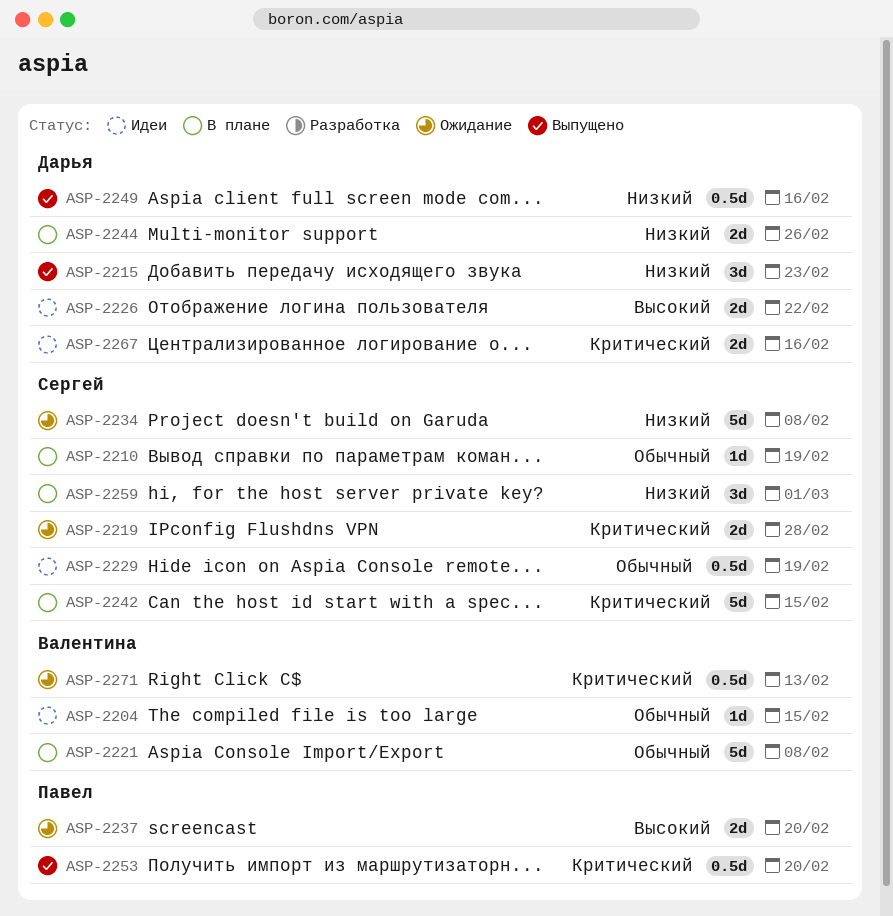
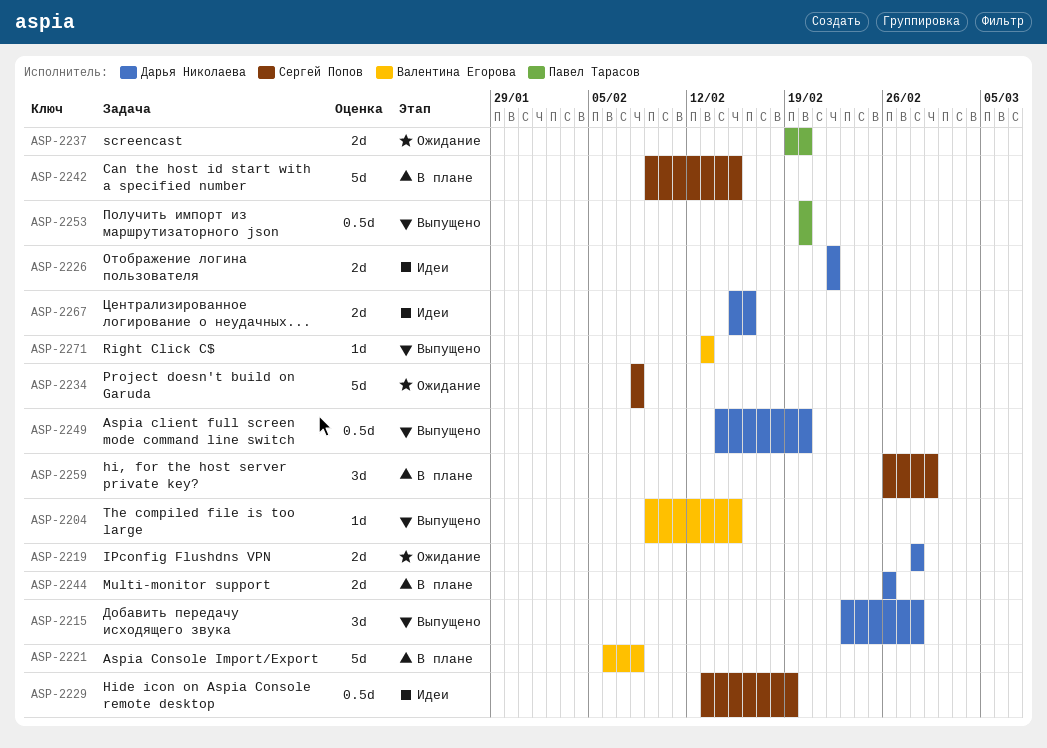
ASP-2204, status: Идеи -> Выпущено
ASP-2210: present -> none
ASP-2215, due: Feb 23 -> Feb 28
ASP-2219, owner: Сергей Попов -> Дарья Николаева
ASP-2249, due: Feb 16 -> Feb 20
ASP-2271, status: Ожидание -> Выпущено
ASP-2271, estimate: 0.5d -> 1d

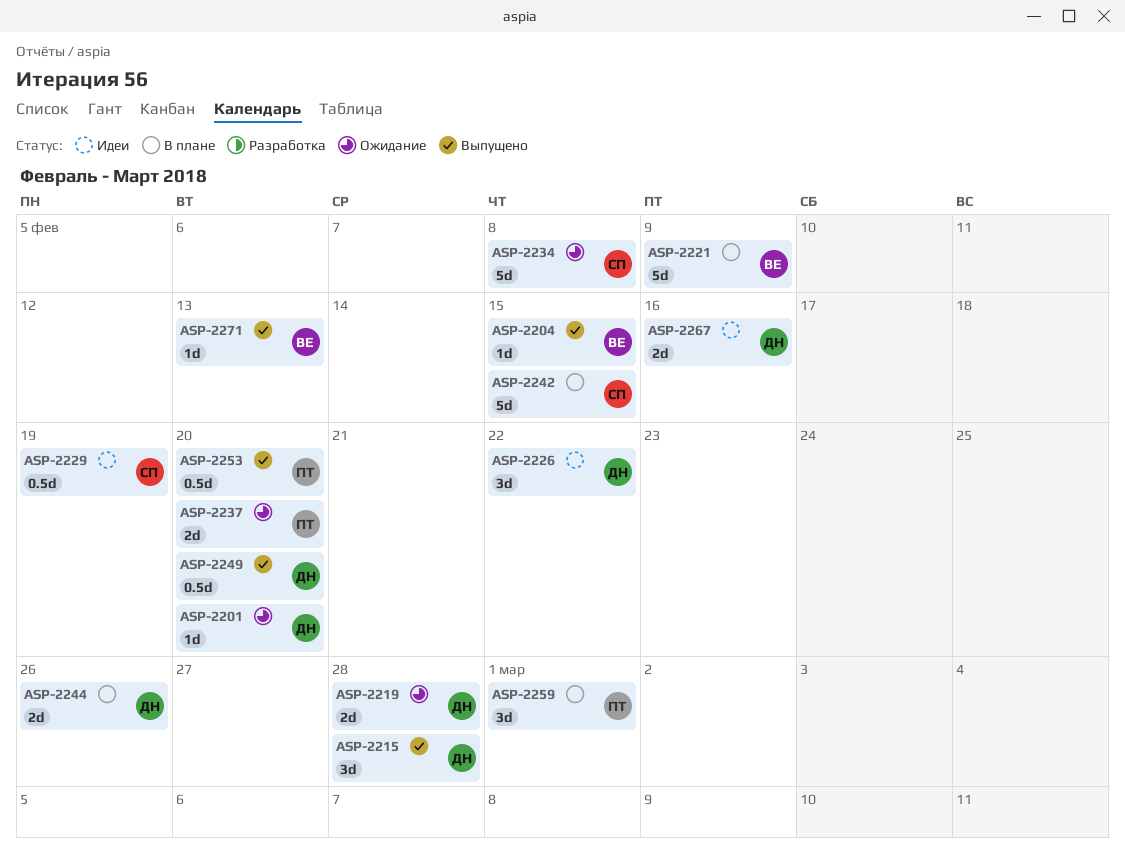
ASP-2201: none -> present
ASP-2221, due: Feb 8 -> Feb 9
ASP-2226, estimate: 2d -> 3d
ASP-2259, owner: Сергей Попов -> Павел Тарасов

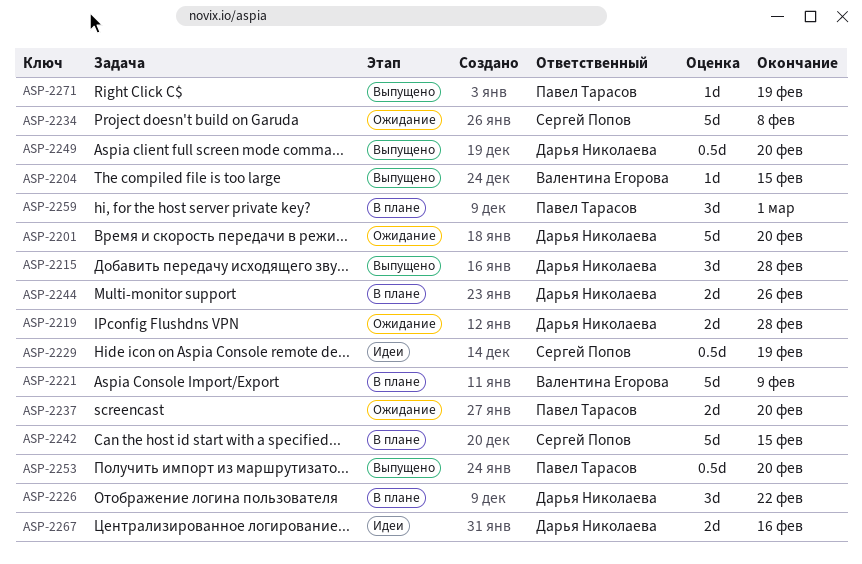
ASP-2201, estimate: 1d -> 5d
ASP-2226, status: Идеи -> В плане
ASP-2271, owner: Валентина Егорова -> Павел Тарасов
ASP-2271, due: Feb 13 -> Feb 19

